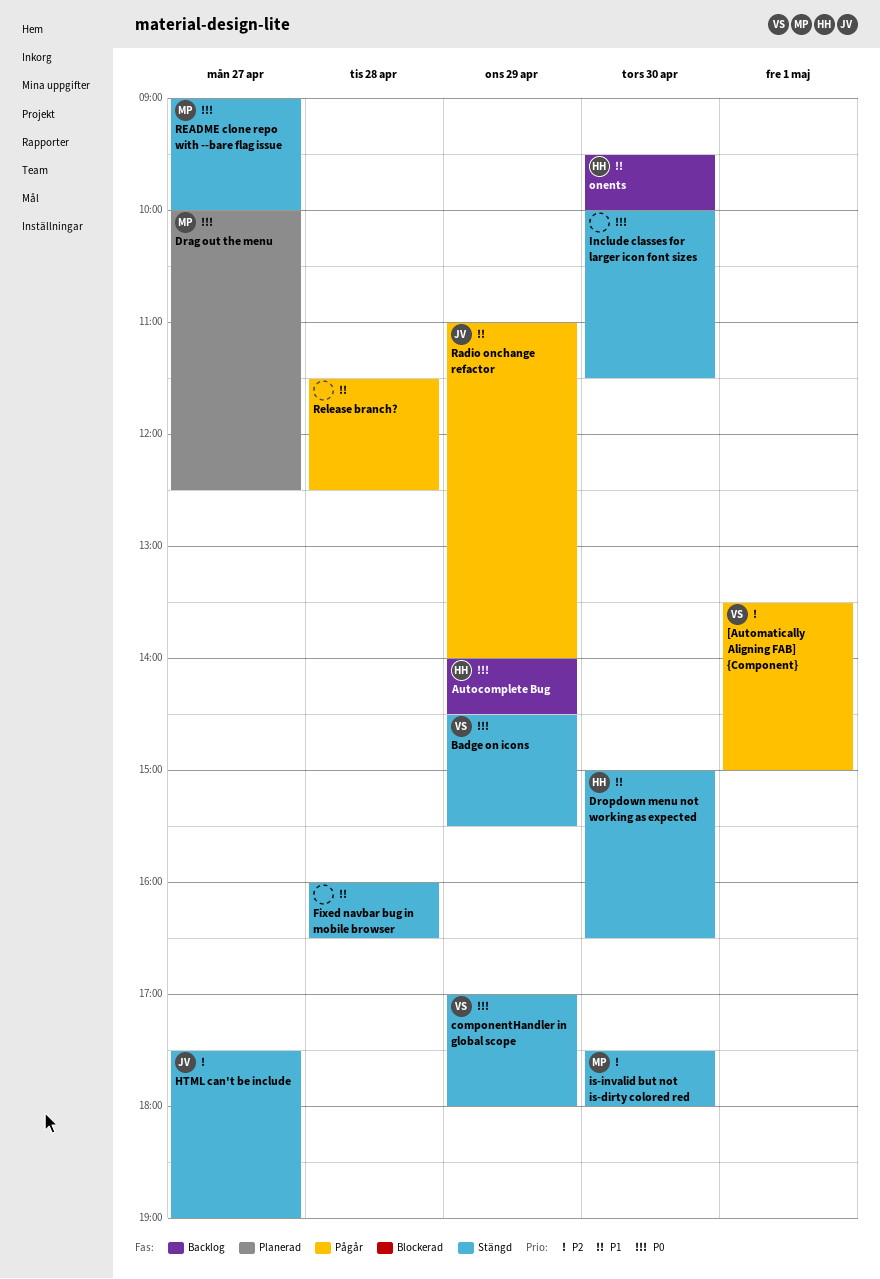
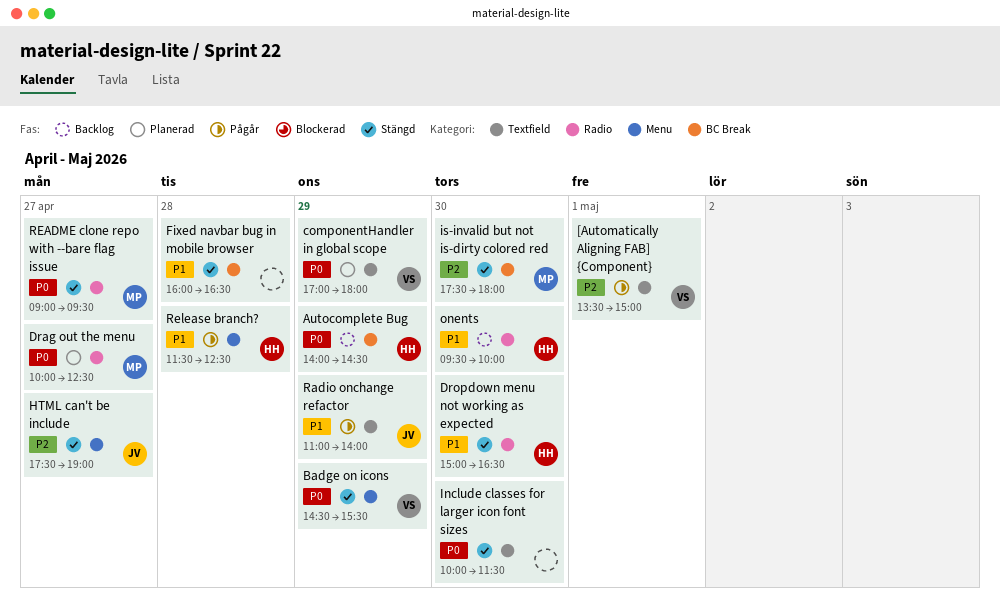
componentHandler in global scope, status: Stängd -> Planerad
README clone repo with --bare flag issue, ends: 10:00 -> 09:30
Release branch?, owner: none -> HH

